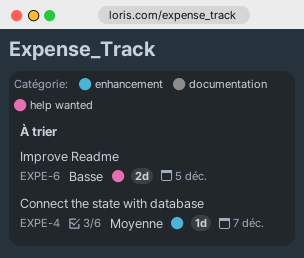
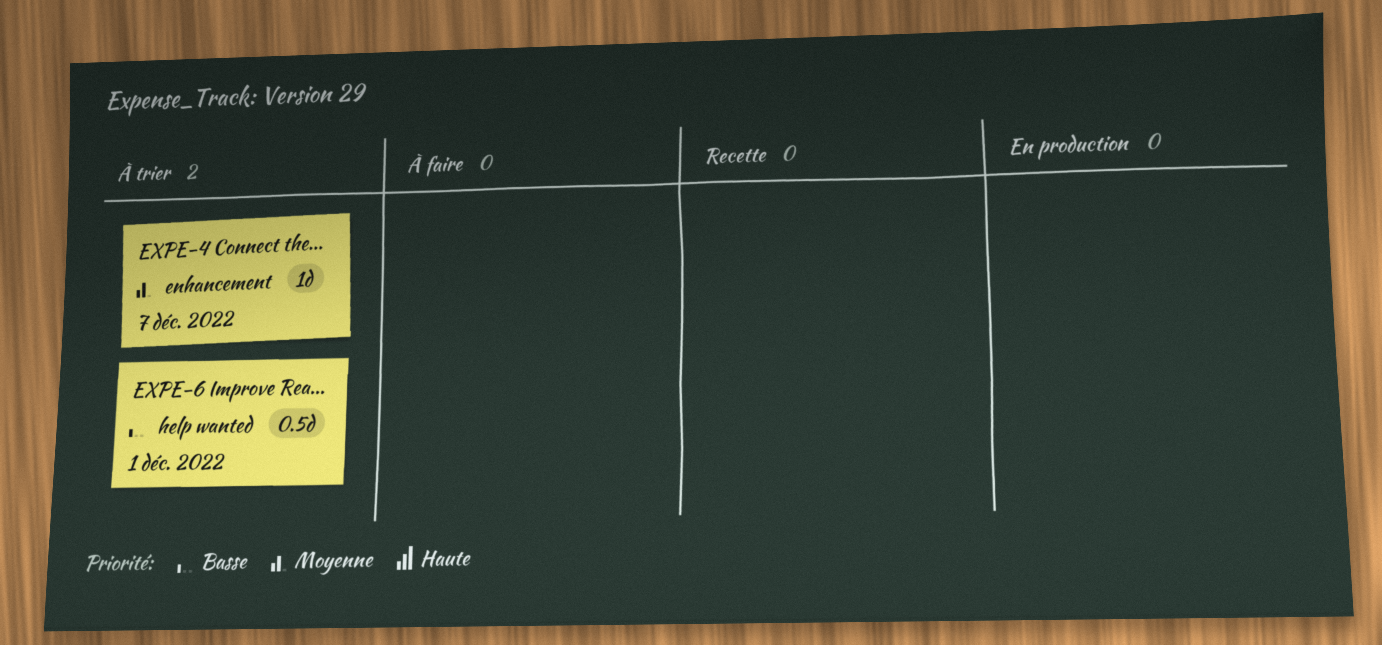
EXPE-6, estimate: 2d -> 0.5d
EXPE-6, due: Dec 5 -> Dec 1

